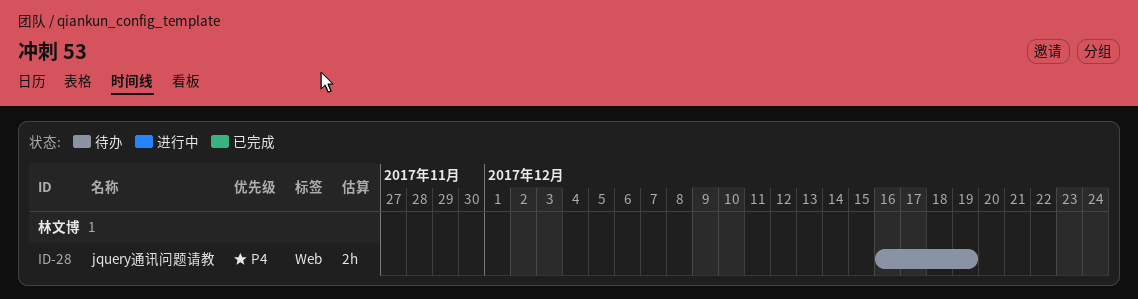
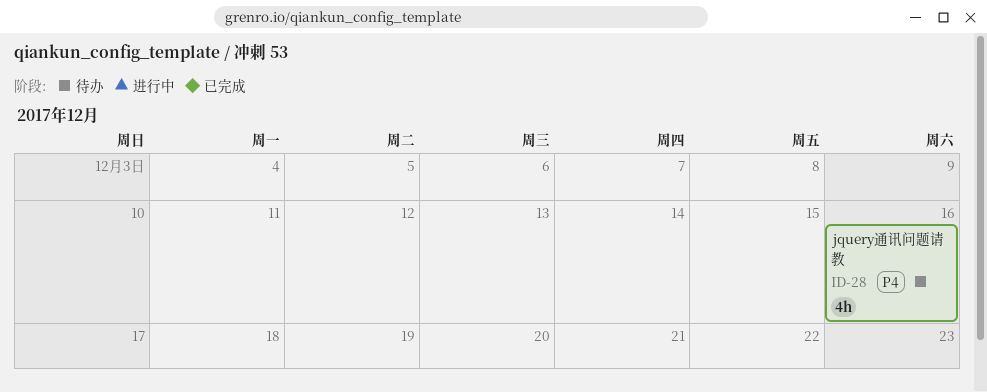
ID-28, estimate: 2h -> 4h
ID-28, due: Dec 19 -> Dec 16

